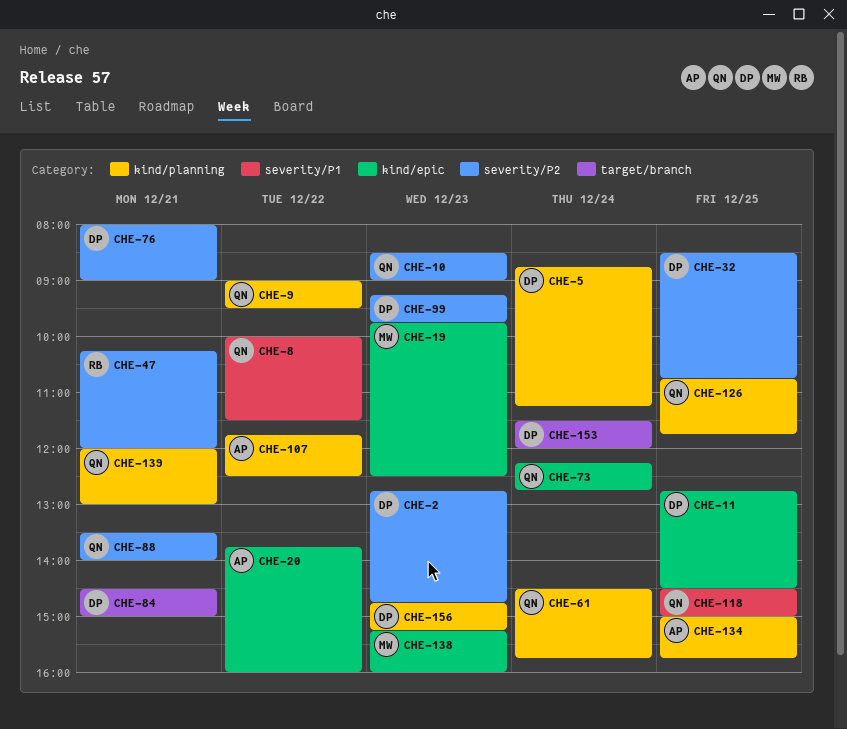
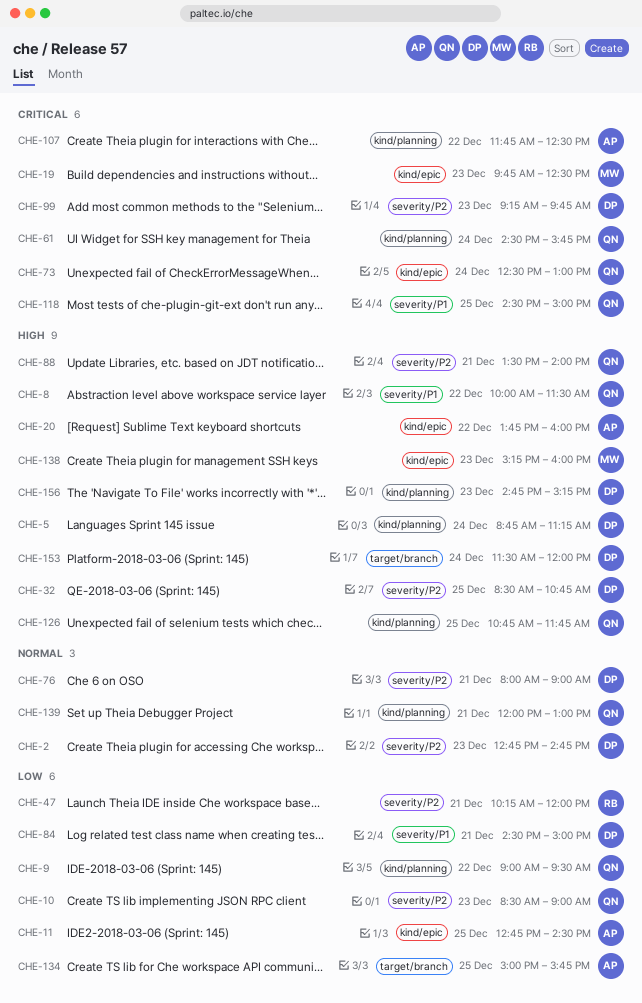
CHE-11, owner: DP -> AP
CHE-73, begins: 12:15 -> 12:30
CHE-73, ends: 12:45 -> 13:00
CHE-84, label: target/branch -> severity/P1
CHE-134, label: kind/planning -> target/branch

